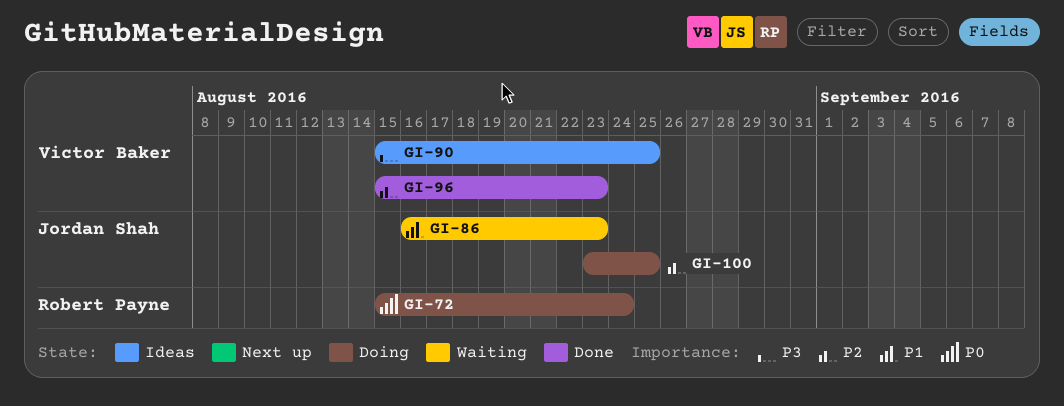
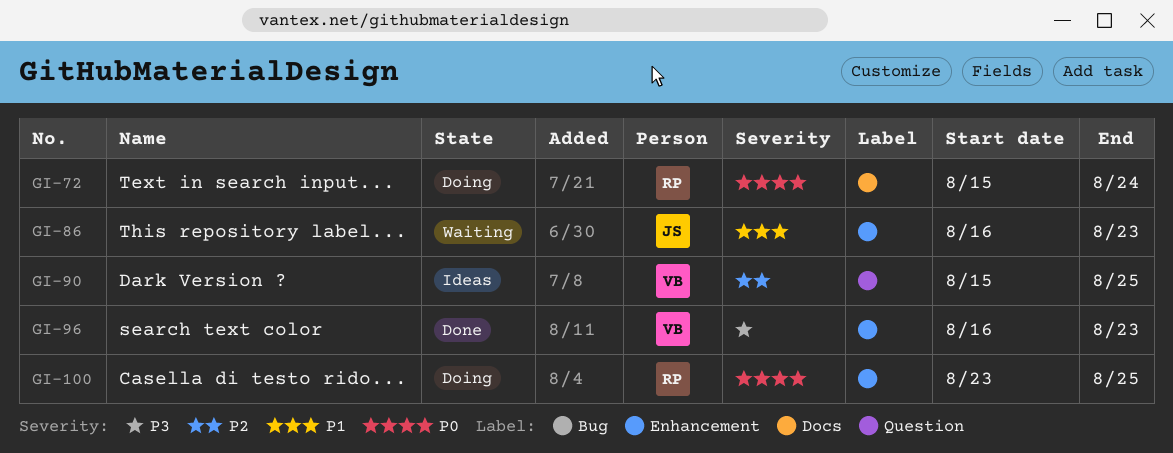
GI-90, priority: P3 -> P2
GI-96, priority: P2 -> P3
GI-96, start: Aug 15 -> Aug 16
GI-100, owner: Jordan Shah -> Robert Payne
GI-100, priority: P2 -> P0

